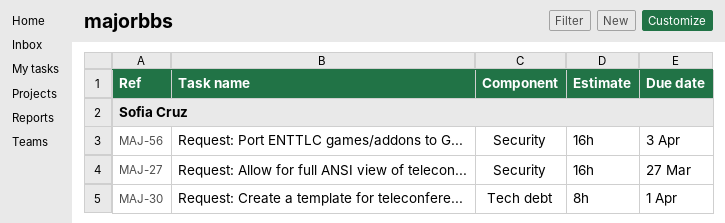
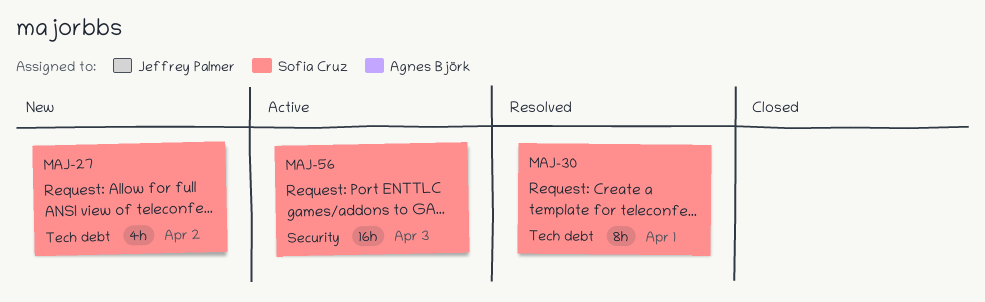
MAJ-27, label: Security -> Tech debt
MAJ-27, estimate: 16h -> 4h
MAJ-27, due: Mar 27 -> Apr 2

